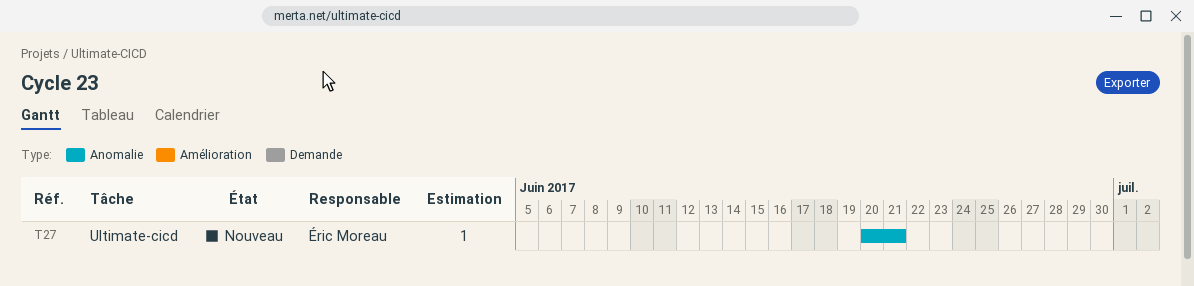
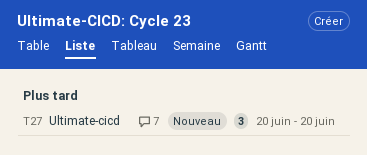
T27, estimate: 1 -> 3
T27, due: Jun 21 -> Jun 20

